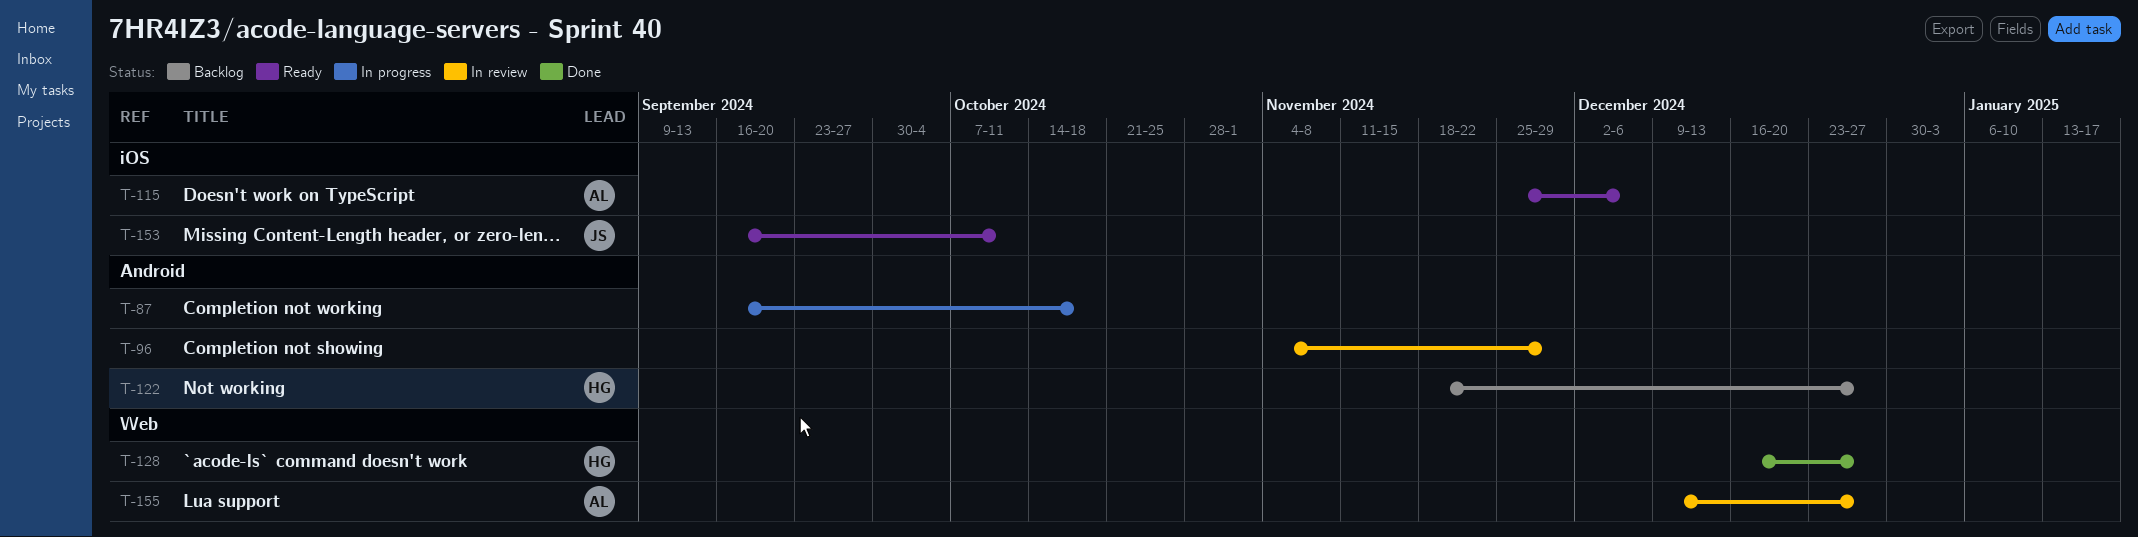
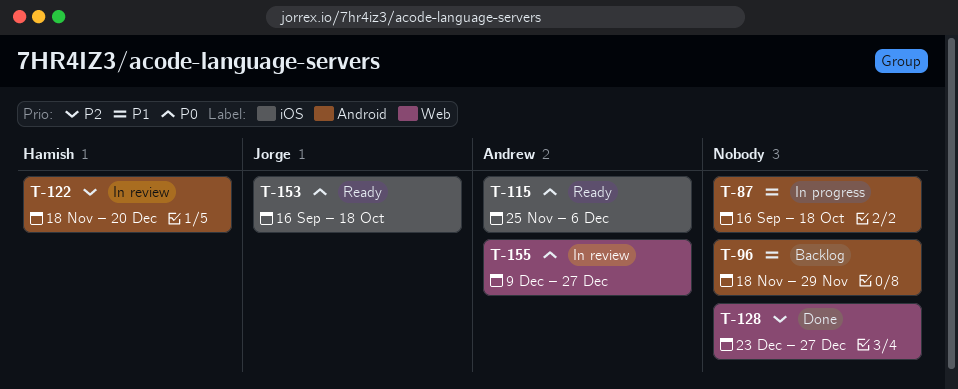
T-96, status: In review -> Backlog
T-96, start: Nov 4 -> Nov 18
T-122, status: Backlog -> In review
T-122, due: Dec 27 -> Dec 20
T-128, owner: Hamish -> none
T-128, start: Dec 16 -> Dec 23
T-153, due: Oct 11 -> Oct 18

